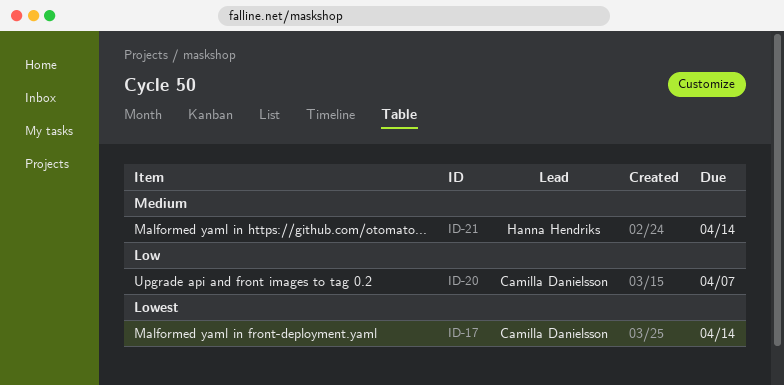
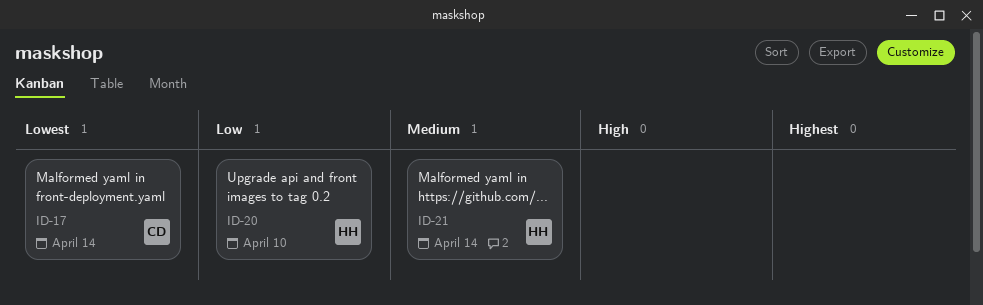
ID-20, owner: Camilla Danielsson -> Hanna Hendriks
ID-20, due: Apr 7 -> Apr 10

